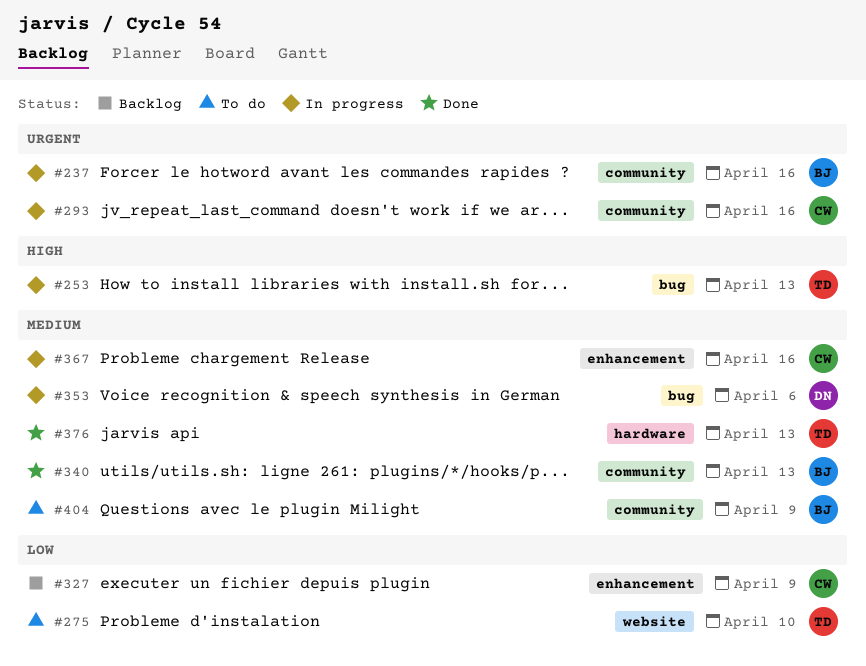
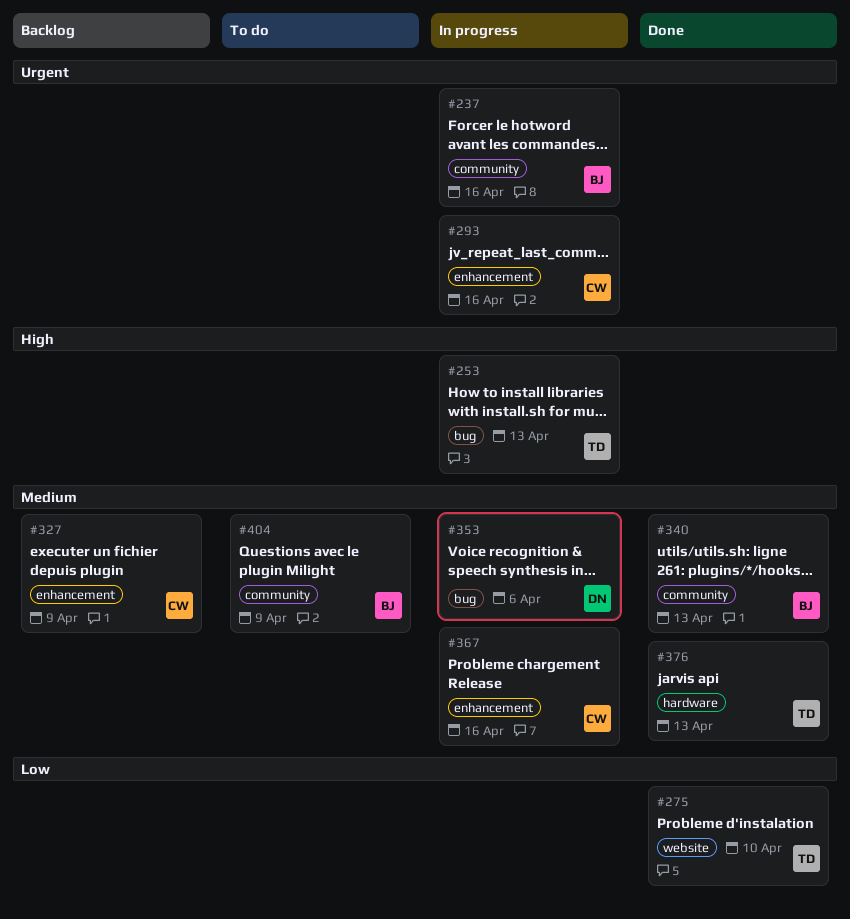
#275, status: To do -> Done
#293, label: community -> enhancement
#327, priority: Low -> Medium

